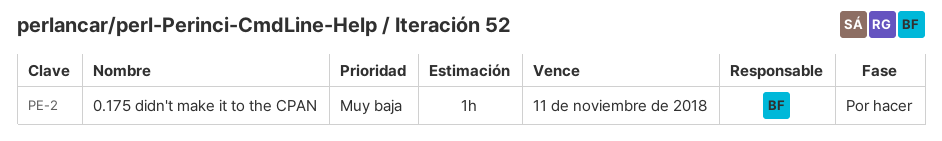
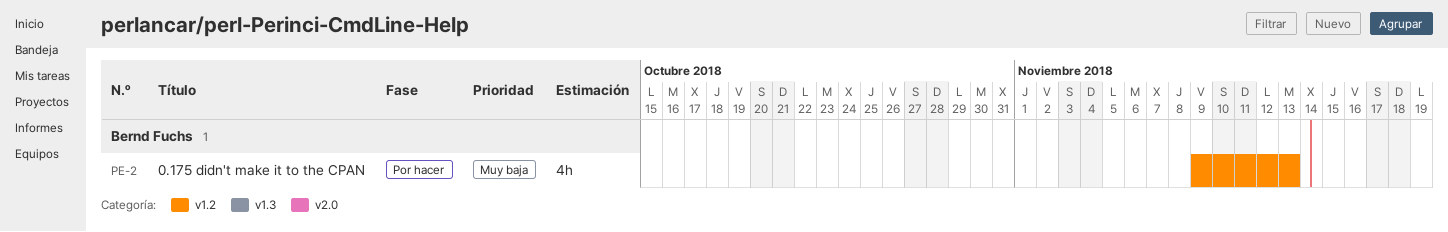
PE-2, estimate: 1h -> 4h
PE-2, due: Nov 11 -> Nov 13

